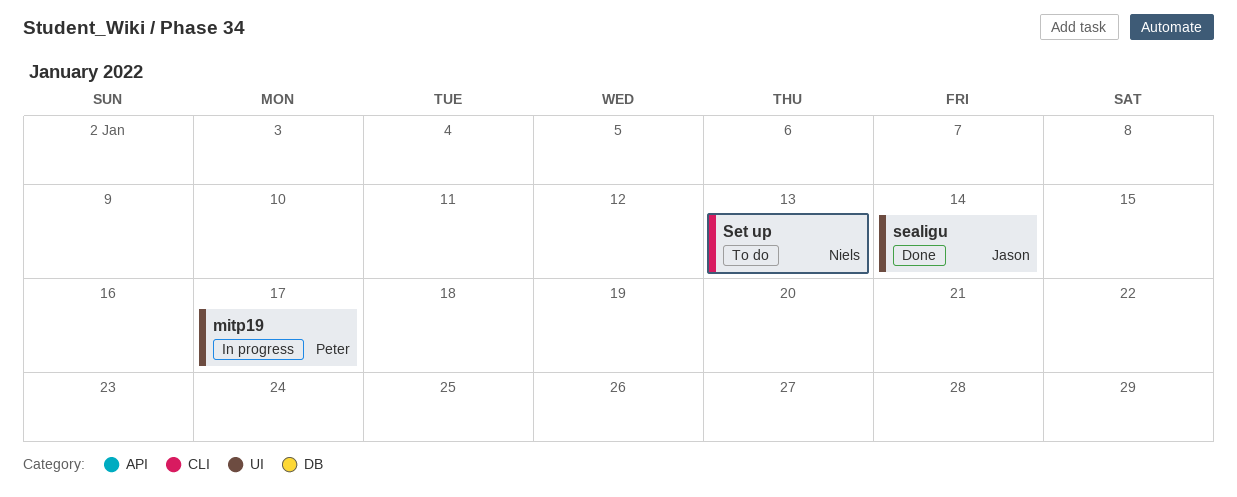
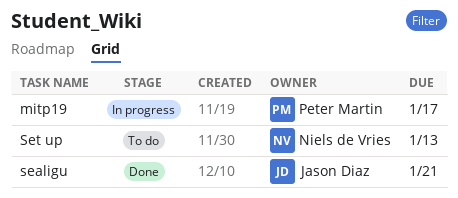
sealigu, due: Jan 14 -> Jan 21

